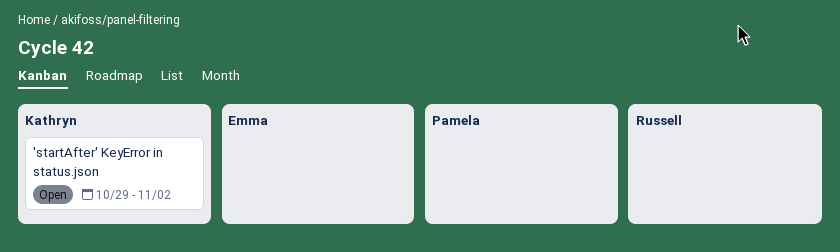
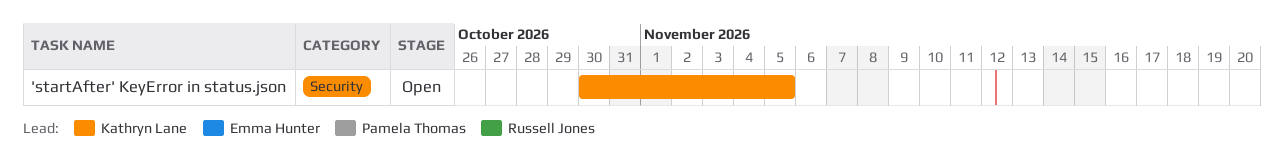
'startAfter' KeyError in status.json, start: Oct 29 -> Oct 30
'startAfter' KeyError in status.json, due: Nov 2 -> Nov 5

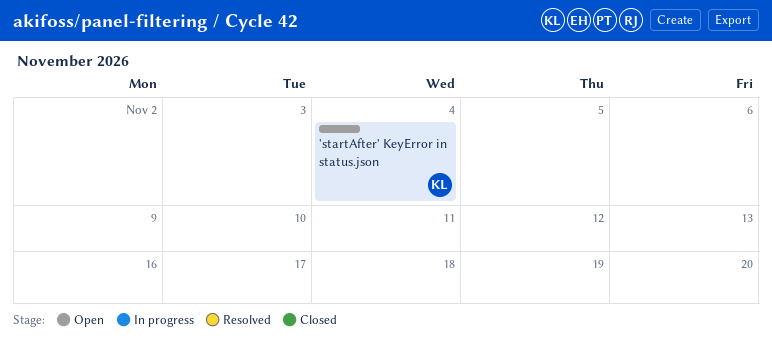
'startAfter' KeyError in status.json, due: Nov 5 -> Nov 4

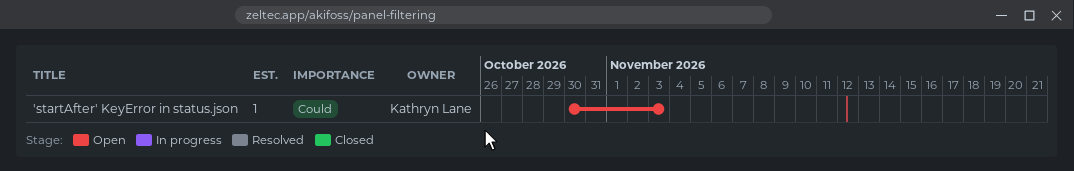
'startAfter' KeyError in status.json, due: Nov 4 -> Nov 3

